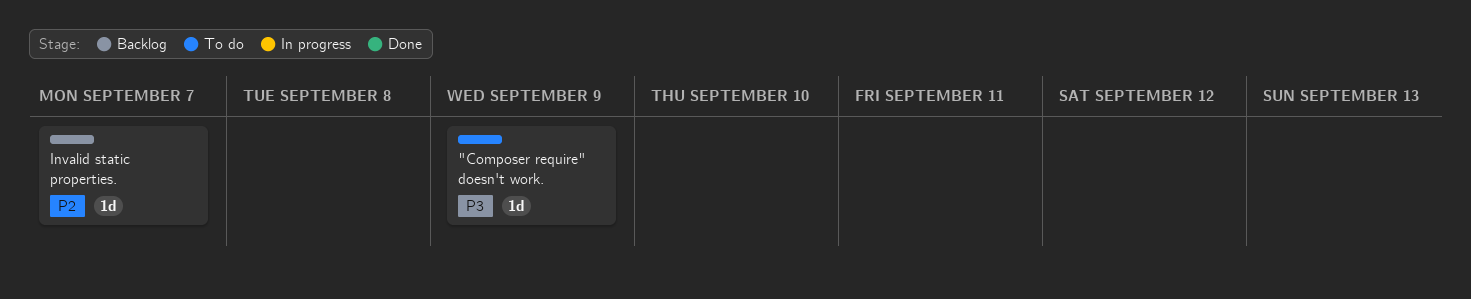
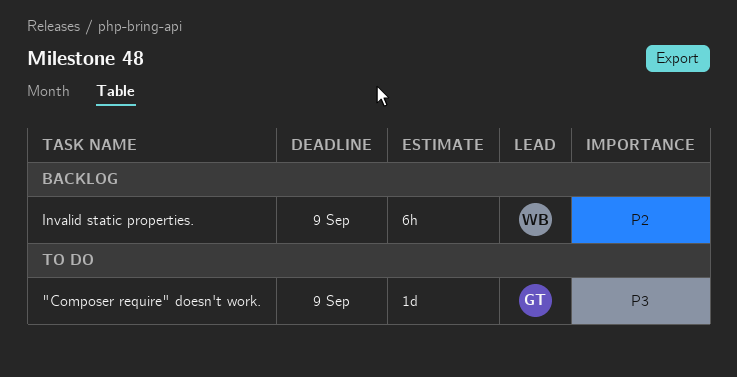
Invalid static properties., estimate: 1d -> 6h
Invalid static properties., due: Sep 7 -> Sep 9

